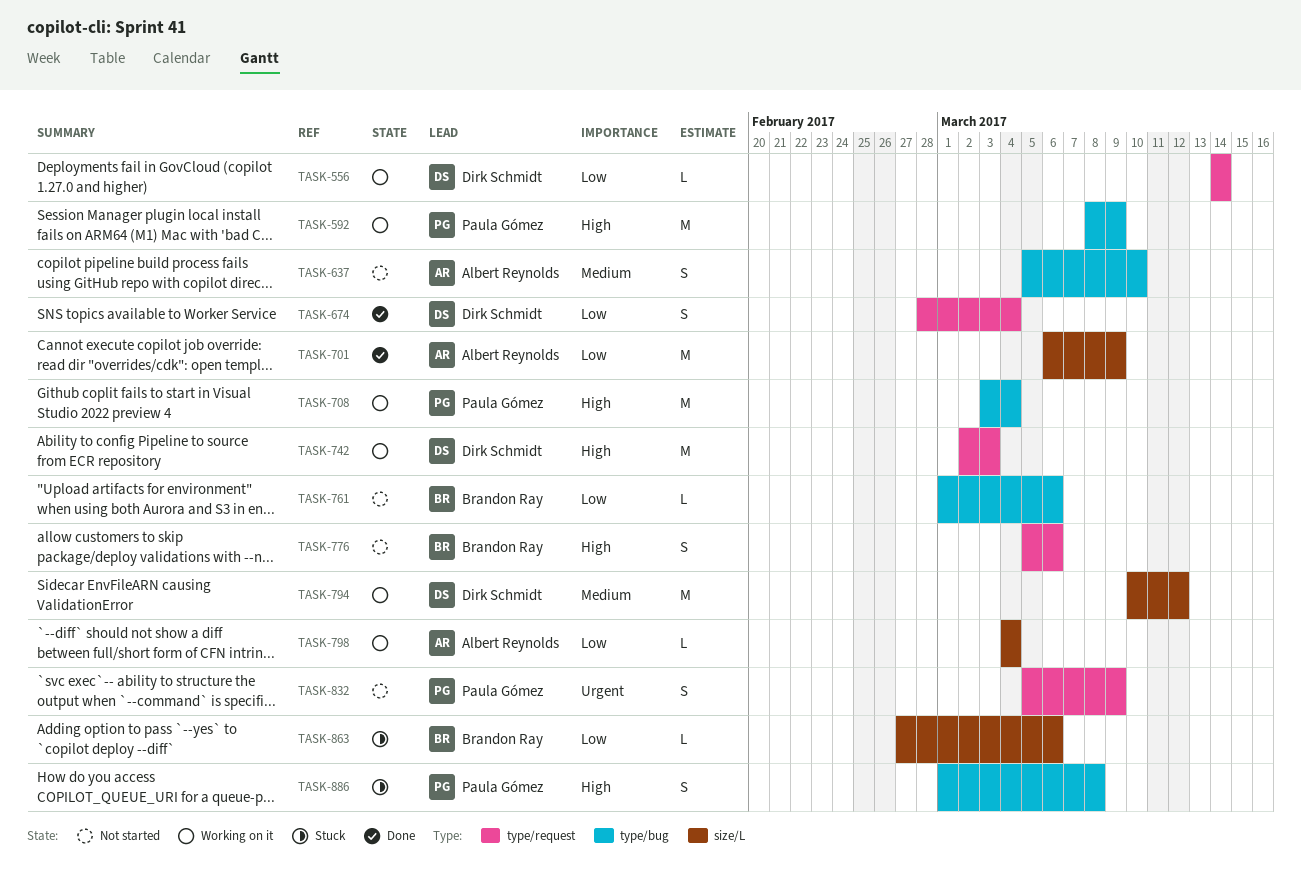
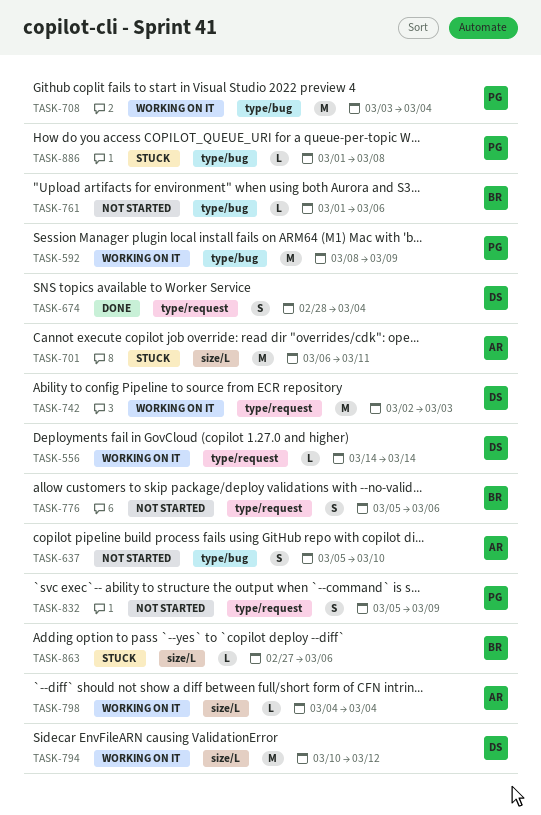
TASK-701, status: Done -> Stuck
TASK-701, due: Mar 9 -> Mar 11
TASK-886, estimate: S -> L

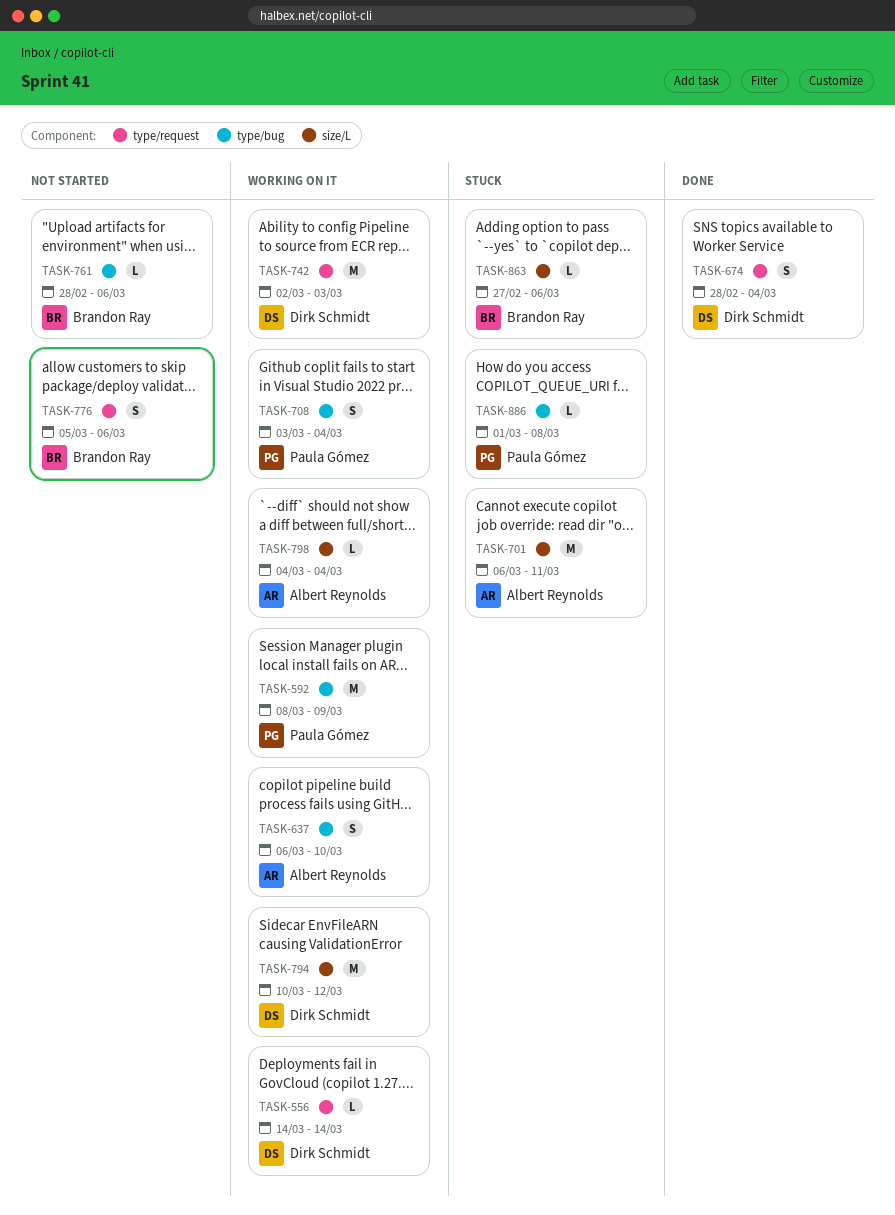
TASK-637, status: Not started -> Working on it
TASK-637, start: Mar 5 -> Mar 6
TASK-708, estimate: M -> S
TASK-761, start: Mar 1 -> Feb 28
TASK-832: present -> none

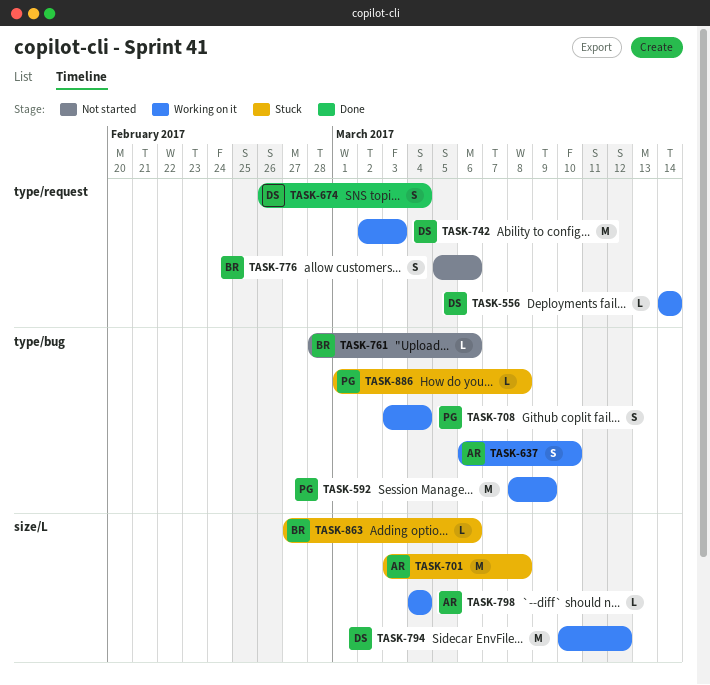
TASK-674, start: Feb 28 -> Feb 26
TASK-701, start: Mar 6 -> Mar 3
TASK-701, due: Mar 11 -> Mar 8

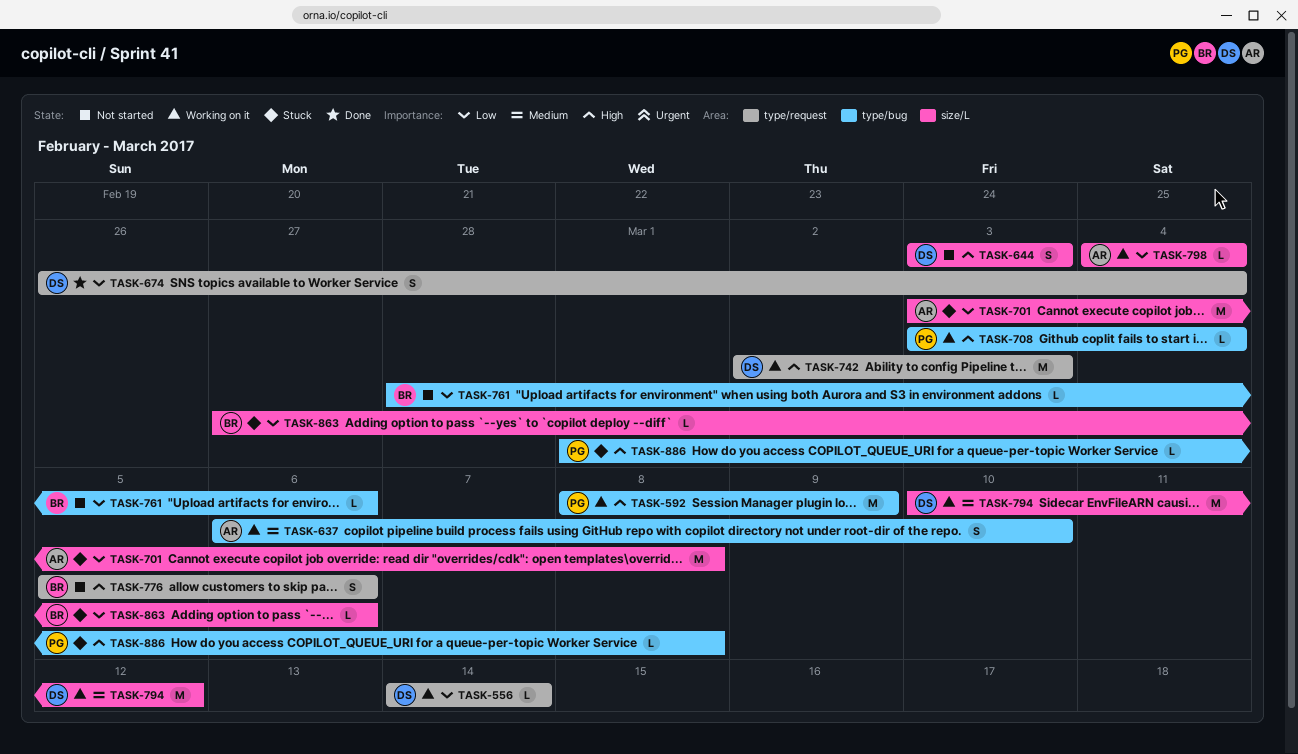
TASK-644: none -> present
TASK-708, estimate: S -> L

